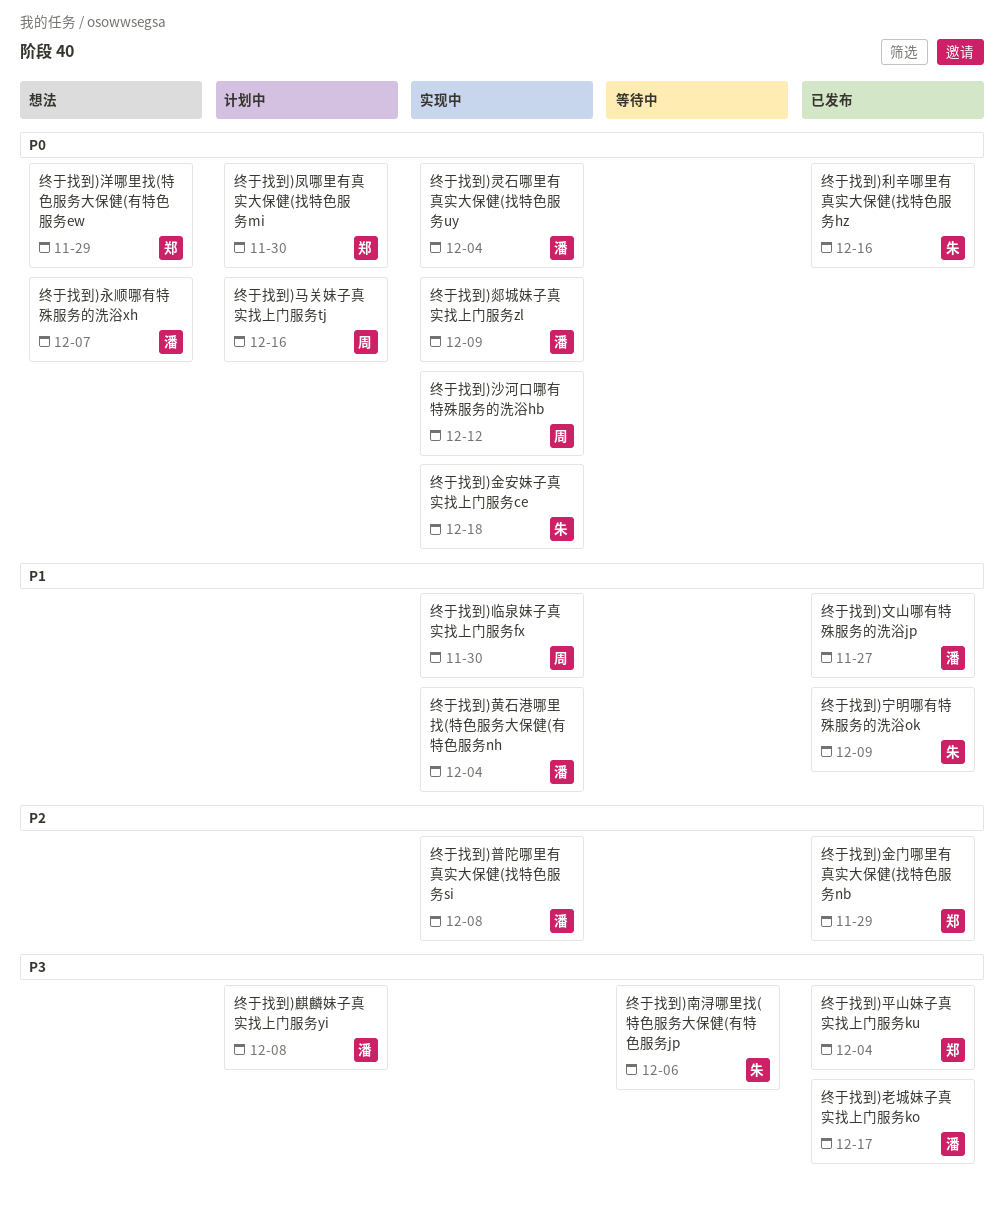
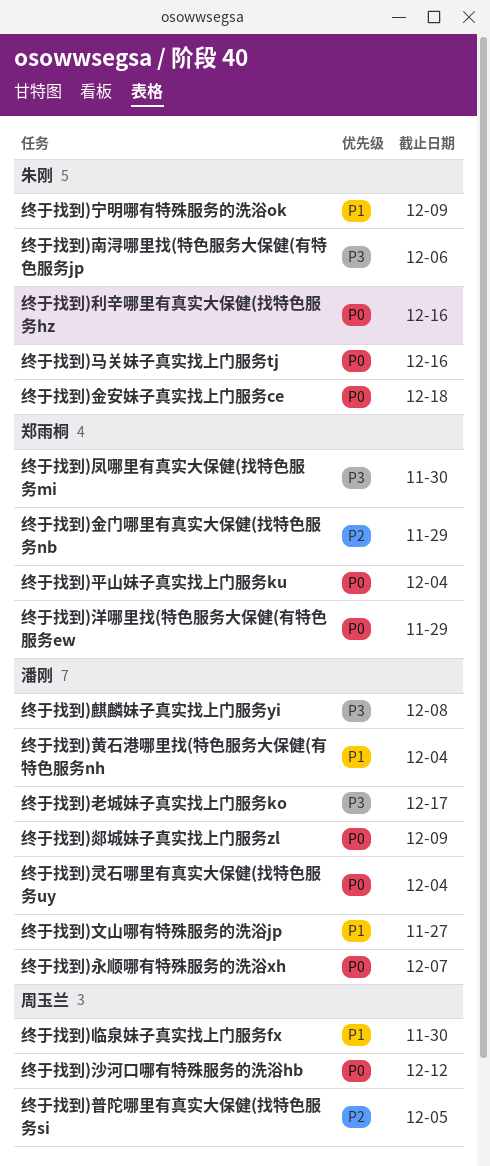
终于找到)凤哪里有真实大保健(找特色服务mi, priority: P0 -> P3
终于找到)平山妹子真实找上门服务ku, priority: P3 -> P0
终于找到)普陀哪里有真实大保健(找特色服务si, owner: 潘刚 -> 周玉兰
终于找到)普陀哪里有真实大保健(找特色服务si, due: Dec 8 -> Dec 5
终于找到)马关妹子真实找上门服务tj, owner: 周玉兰 -> 朱刚

